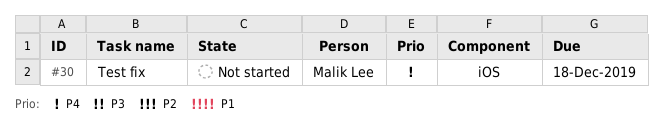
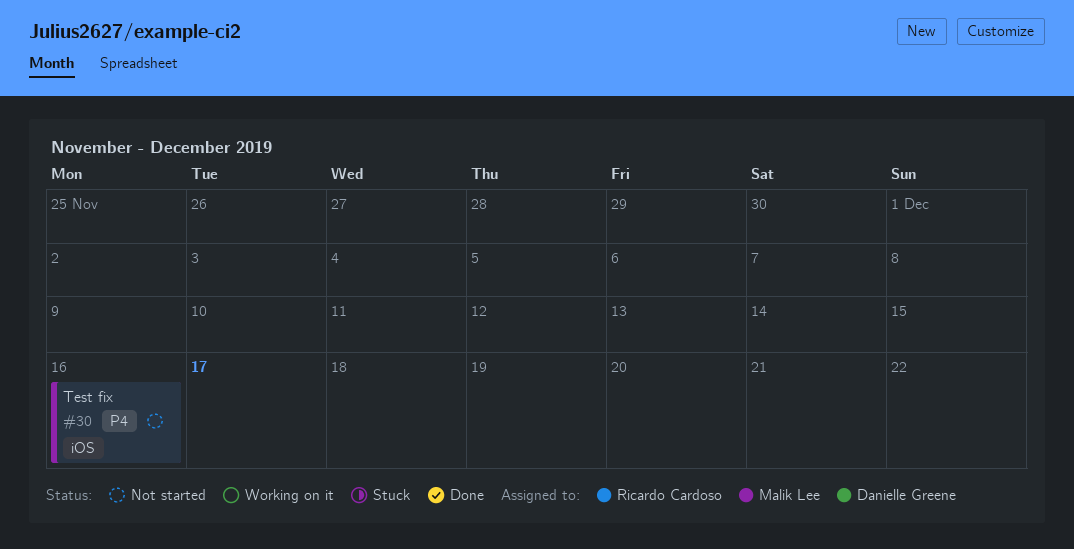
#30, due: Dec 18 -> Dec 16

